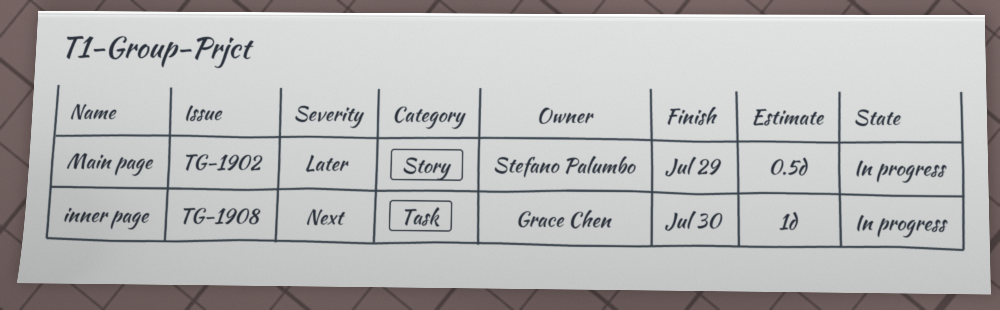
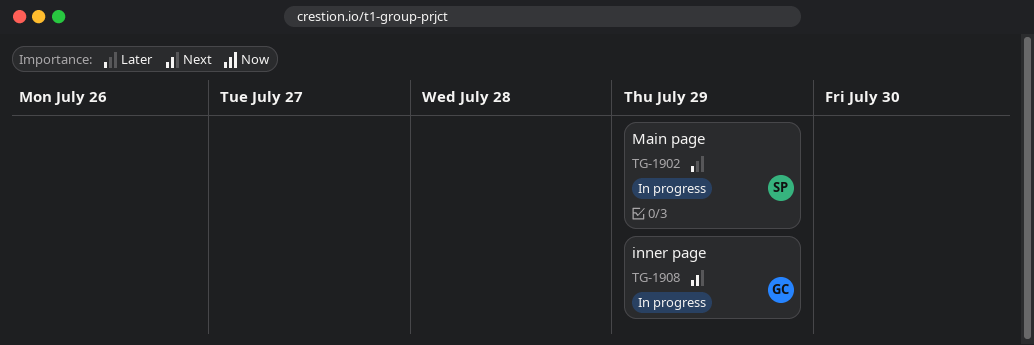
TG-1908, due: Jul 30 -> Jul 29

